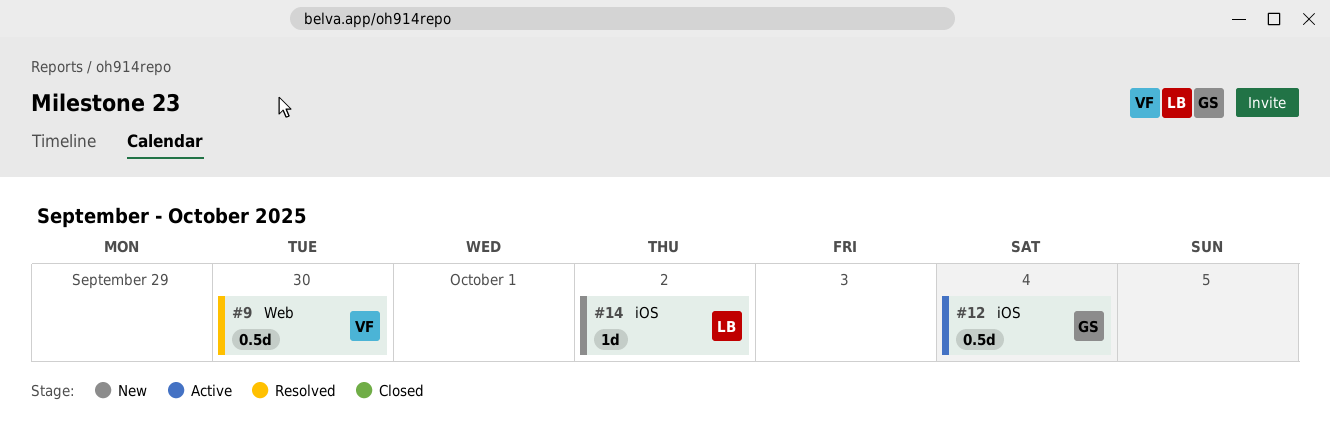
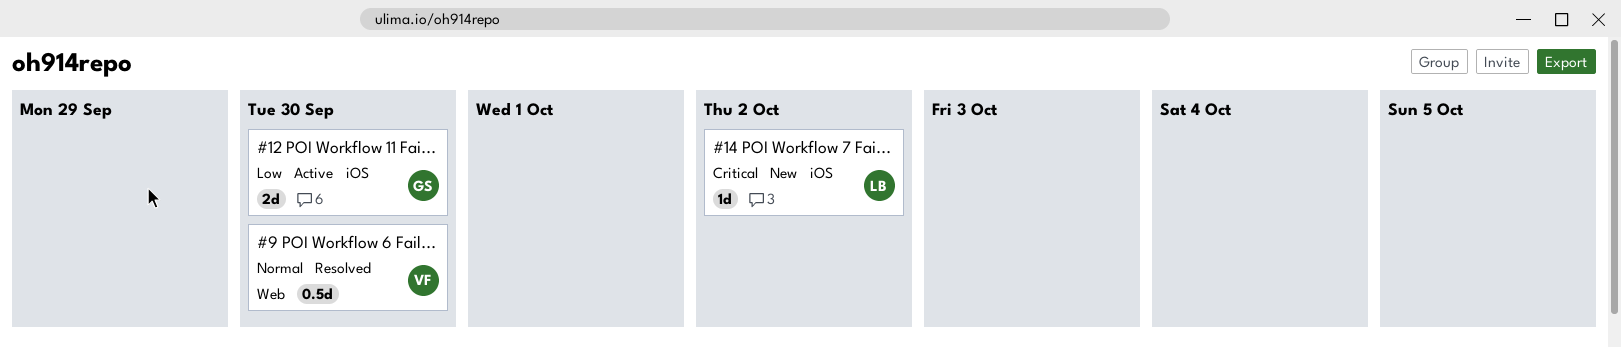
#12, estimate: 0.5d -> 2d
#12, due: Oct 4 -> Sep 30

